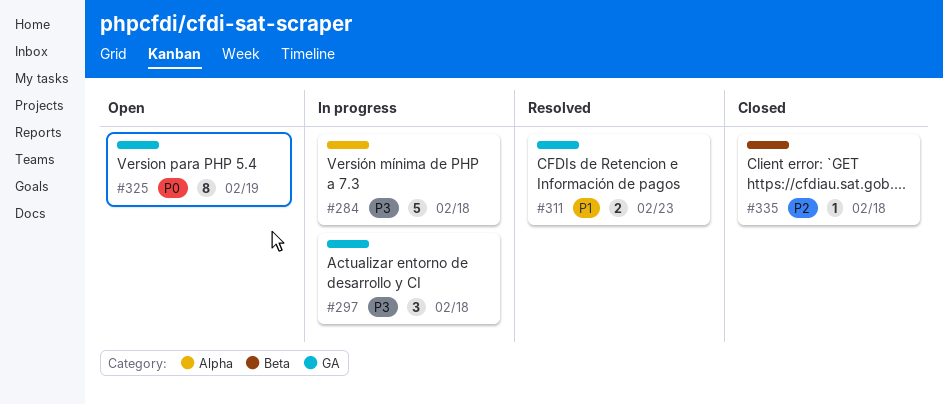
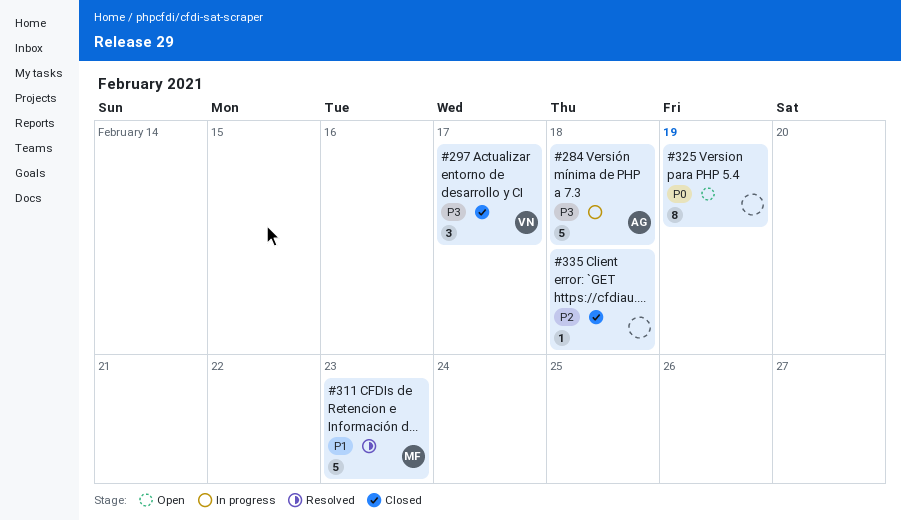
#297, status: In progress -> Closed
#297, due: Feb 18 -> Feb 17
#311, estimate: 2 -> 5

